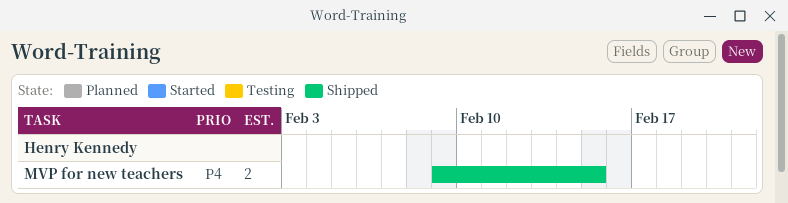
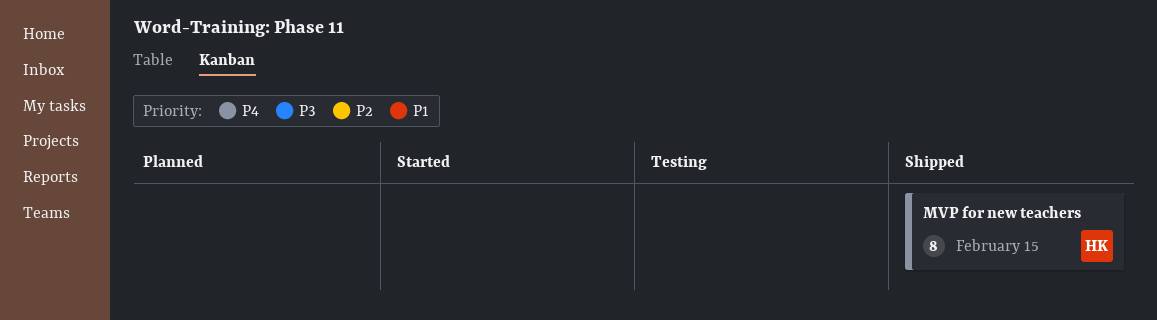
MVP for new teachers, estimate: 2 -> 8

